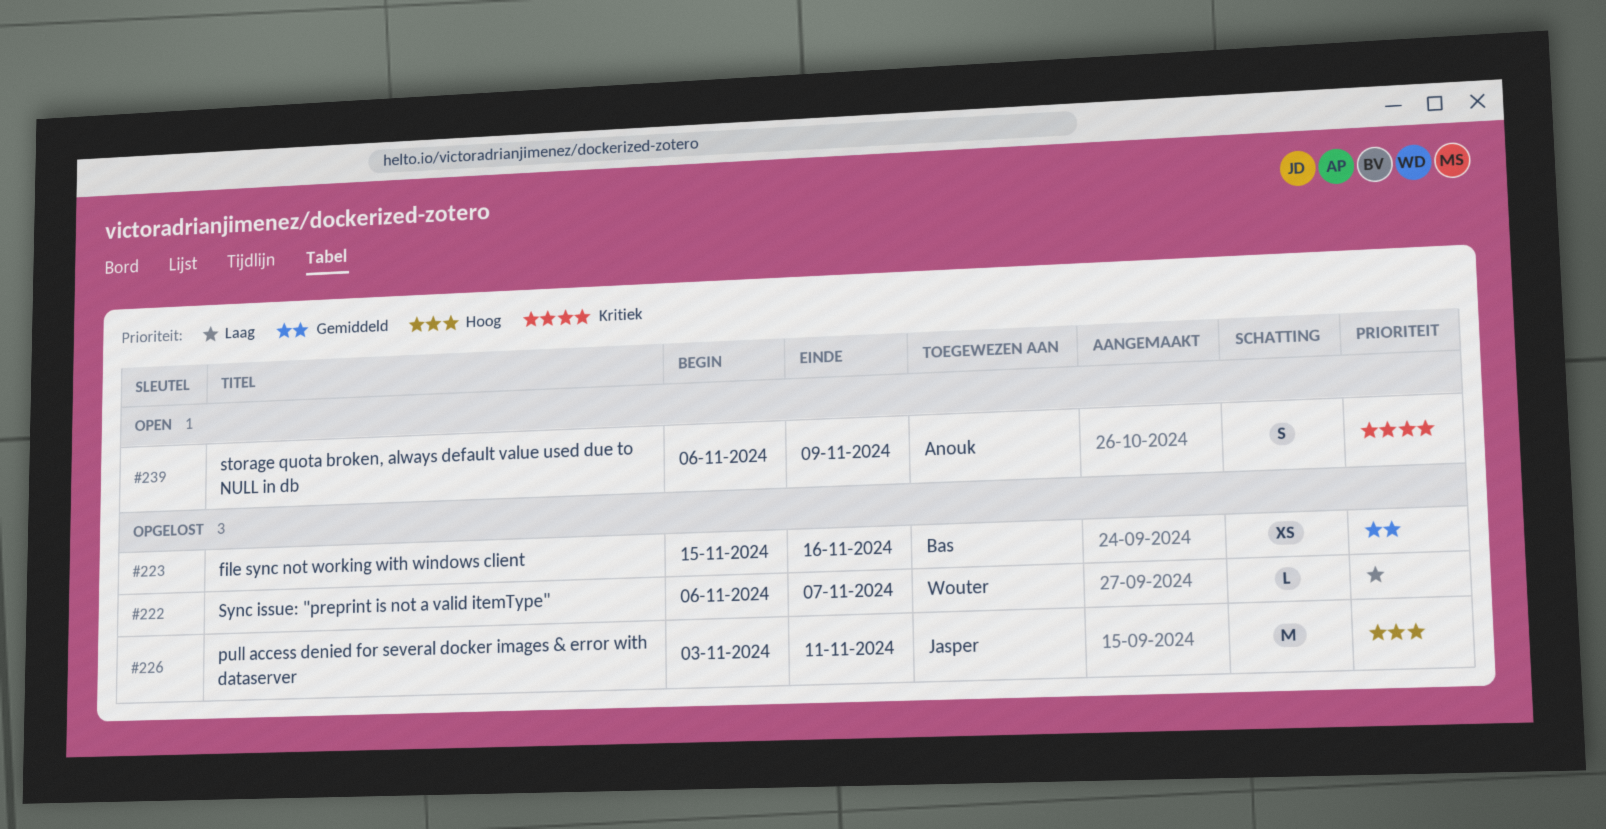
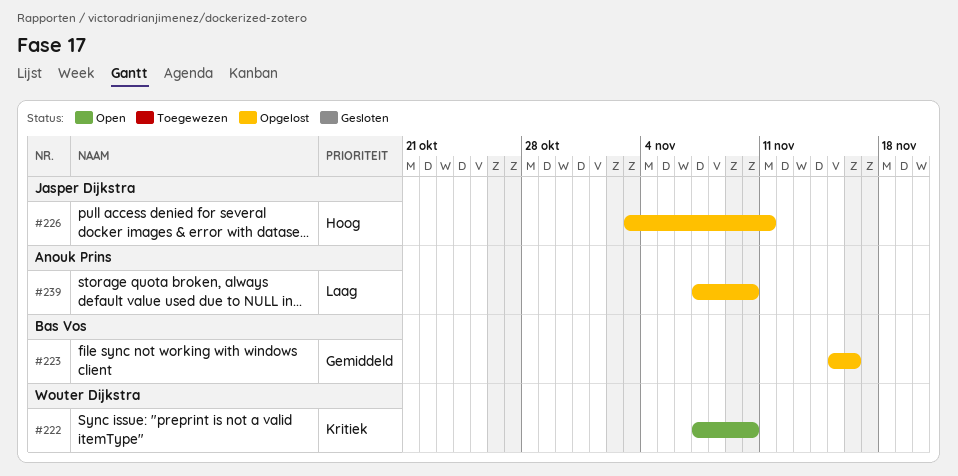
#222, status: Opgelost -> Open
#222, priority: Laag -> Kritiek
#222, start: Nov 6 -> Nov 7
#222, due: Nov 7 -> Nov 10
#239, status: Open -> Opgelost
#239, priority: Kritiek -> Laag
#239, start: Nov 6 -> Nov 7
#239, due: Nov 9 -> Nov 10

